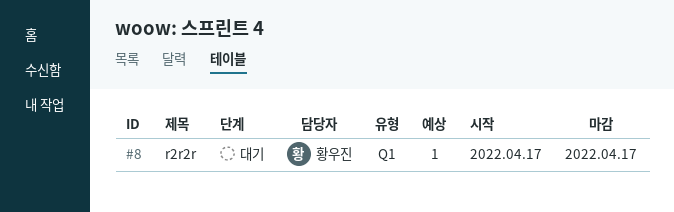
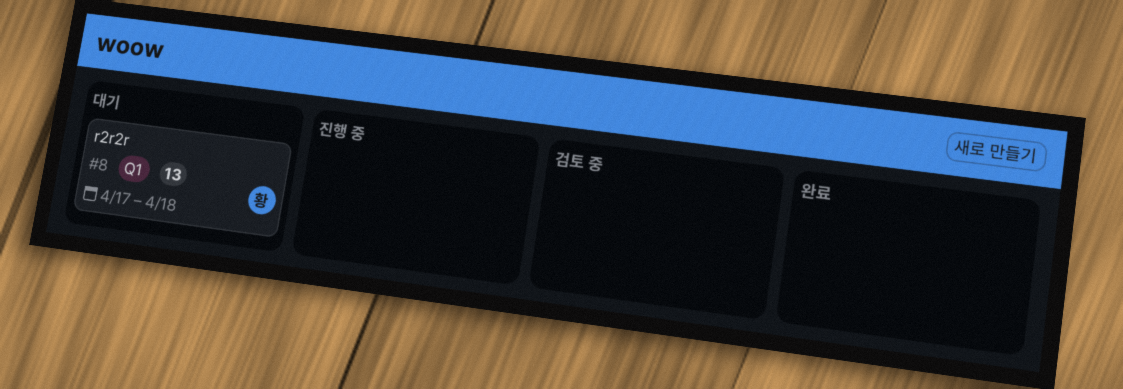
#8, estimate: 1 -> 13
#8, due: Apr 17 -> Apr 18

